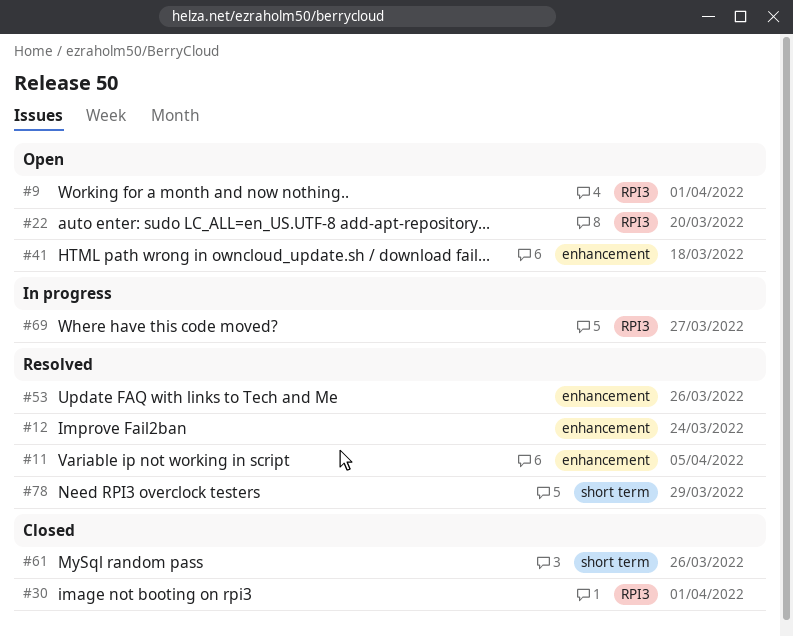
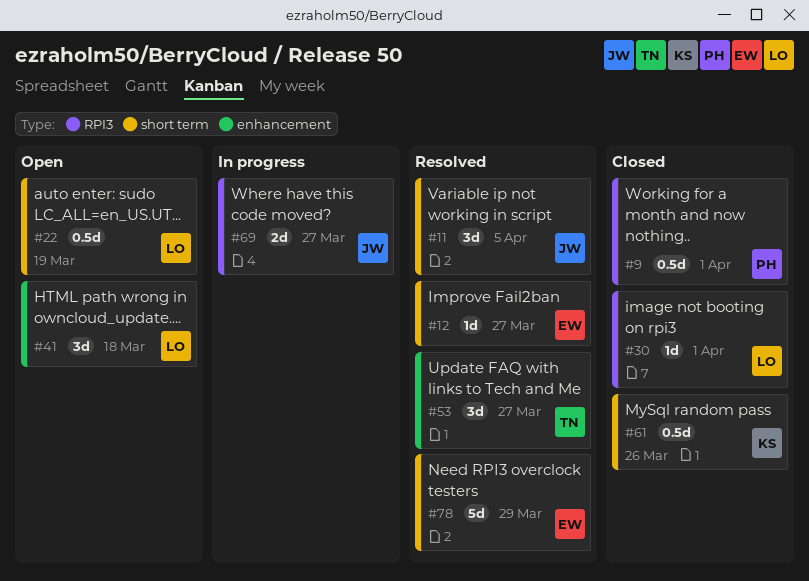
#9, status: Open -> Closed
#11, label: enhancement -> short term
#12, label: enhancement -> short term
#12, due: Mar 24 -> Mar 27
#22, label: RPI3 -> short term
#22, due: Mar 20 -> Mar 19
#53, due: Mar 26 -> Mar 27

